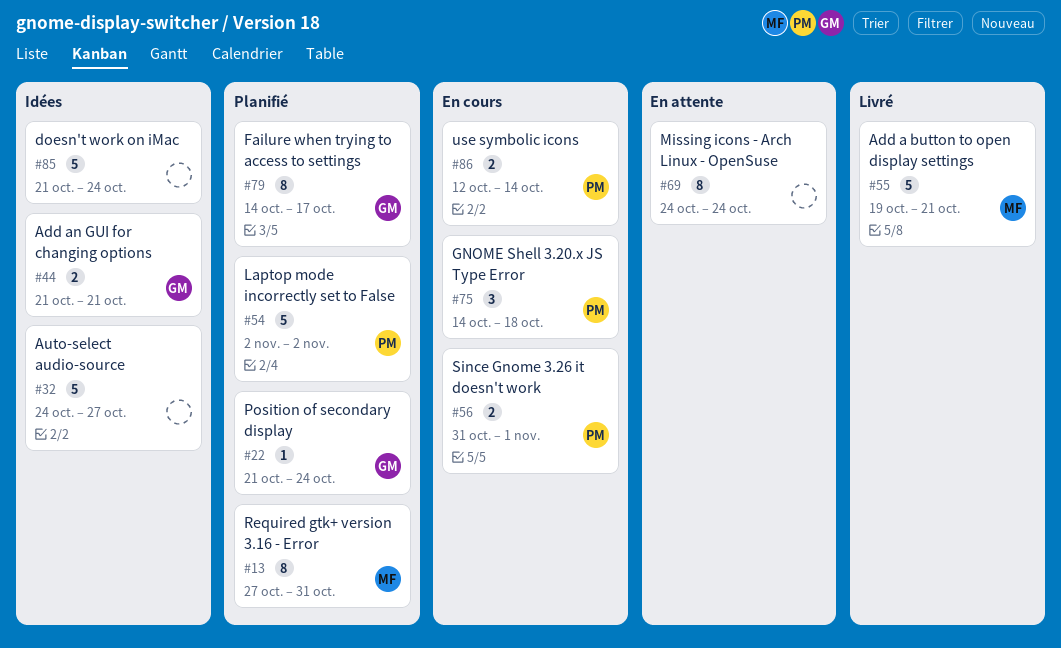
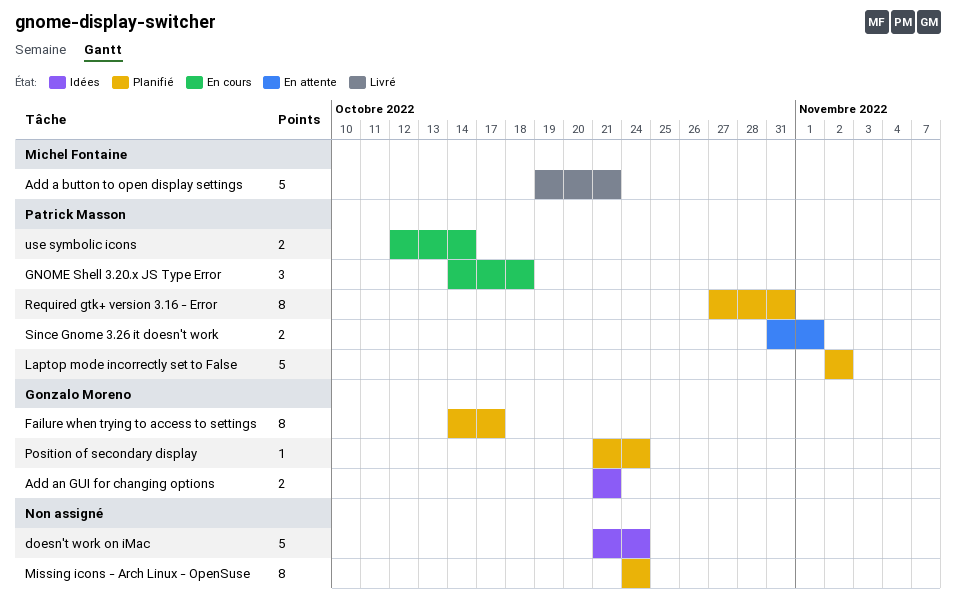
Auto-select audio-source: present -> none
Missing icons - Arch Linux - OpenSuse, status: En attente -> Planifié
Required gtk+ version 3.16 - Error, owner: Michel Fontaine -> Patrick Masson
Since Gnome 3.26 it doesn't work, status: En cours -> En attente

